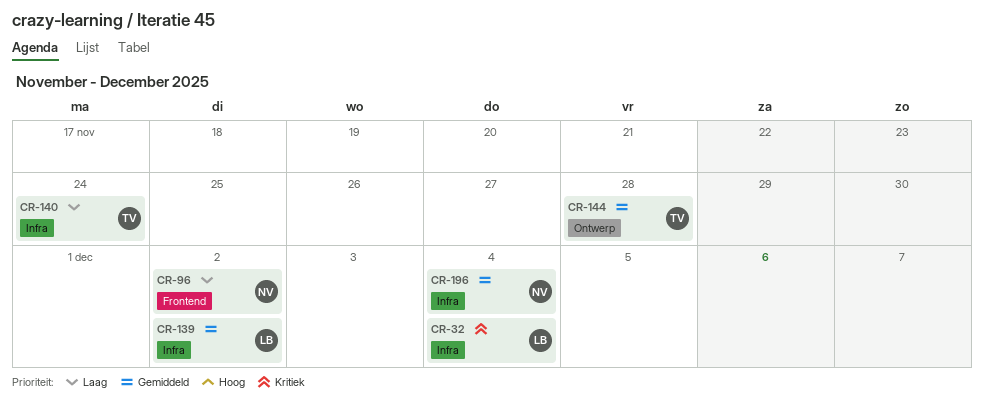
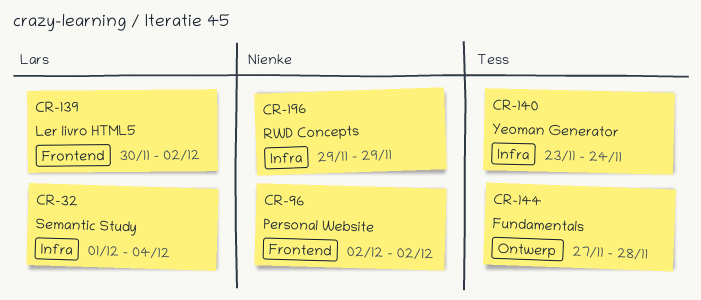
CR-139, label: Infra -> Frontend
CR-196, due: Dec 4 -> Nov 29

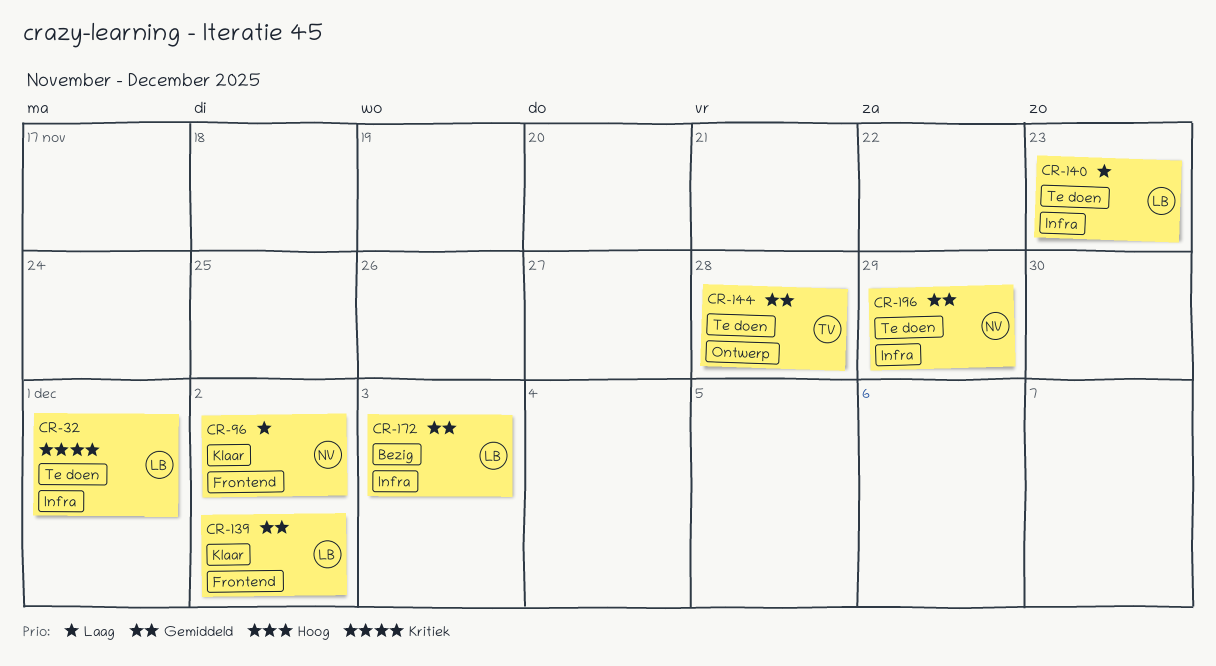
CR-32, due: Dec 4 -> Dec 1
CR-140, owner: Tess -> Lars
CR-140, due: Nov 24 -> Nov 23
CR-172: none -> present

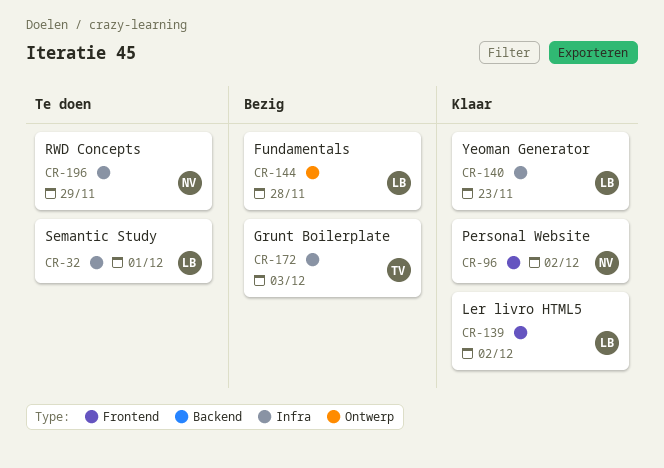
CR-140, status: Te doen -> Klaar
CR-144, status: Te doen -> Bezig
CR-144, owner: TV -> LB
CR-172, owner: LB -> TV

